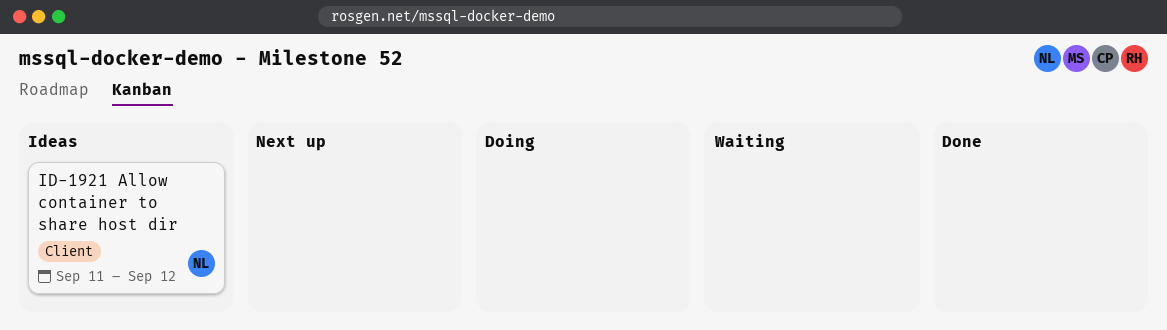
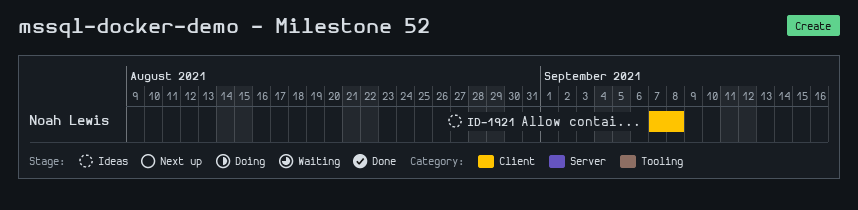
ID-1921, start: Sep 11 -> Sep 7
ID-1921, due: Sep 12 -> Sep 8

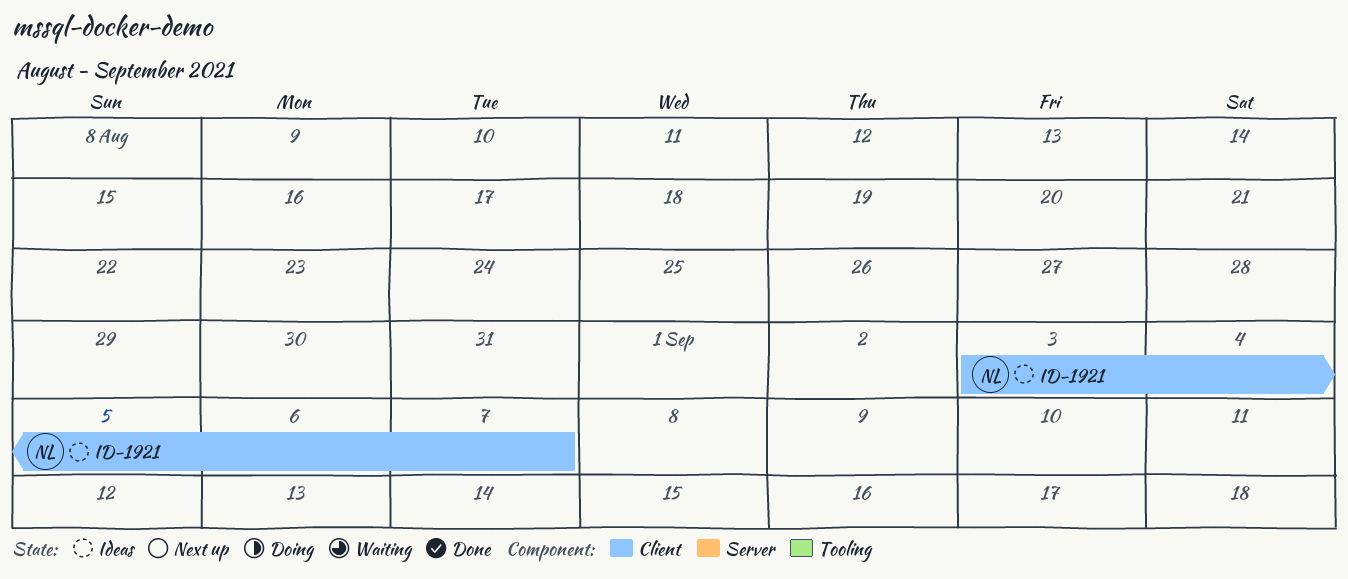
ID-1921, start: Sep 7 -> Sep 3
ID-1921, due: Sep 8 -> Sep 7

